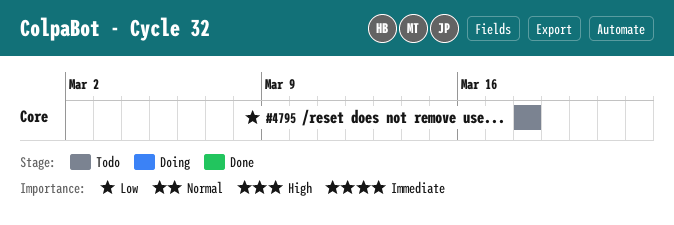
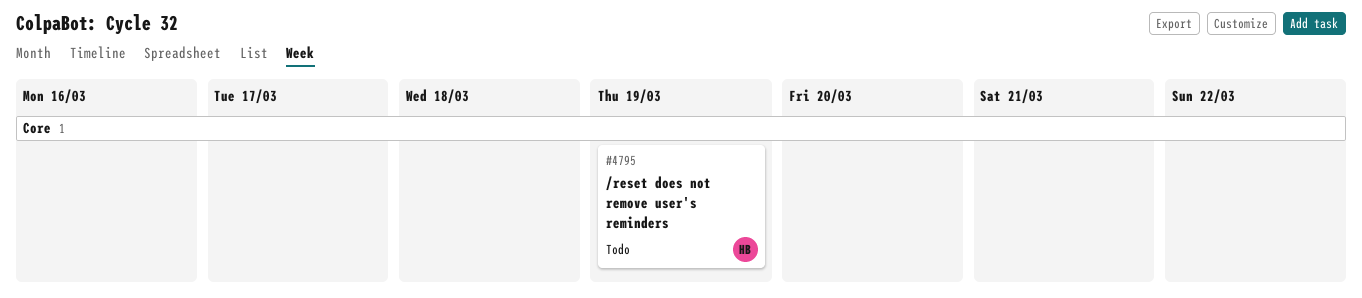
#4795, due: Mar 18 -> Mar 19

